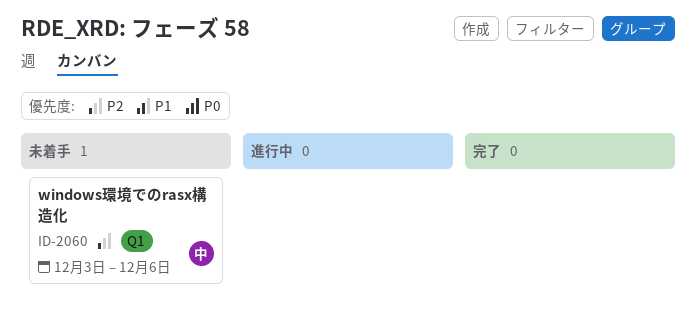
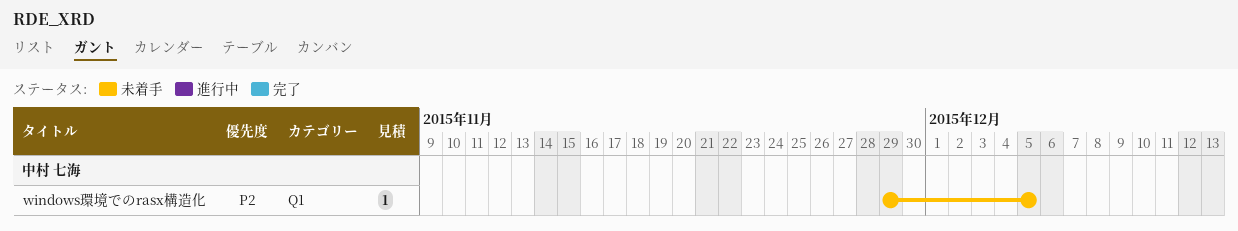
windows環境でのrasx構造化, start: Dec 3 -> Nov 29
windows環境でのrasx構造化, due: Dec 6 -> Dec 5

